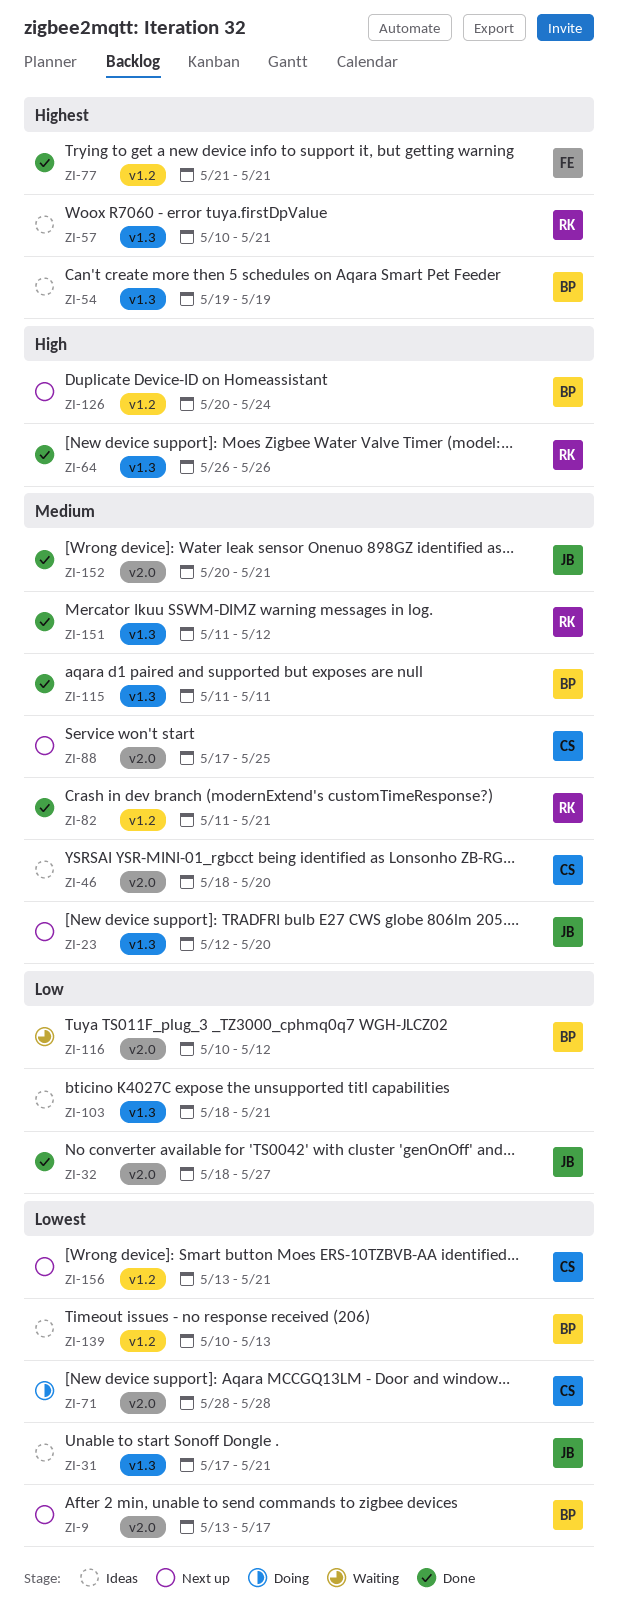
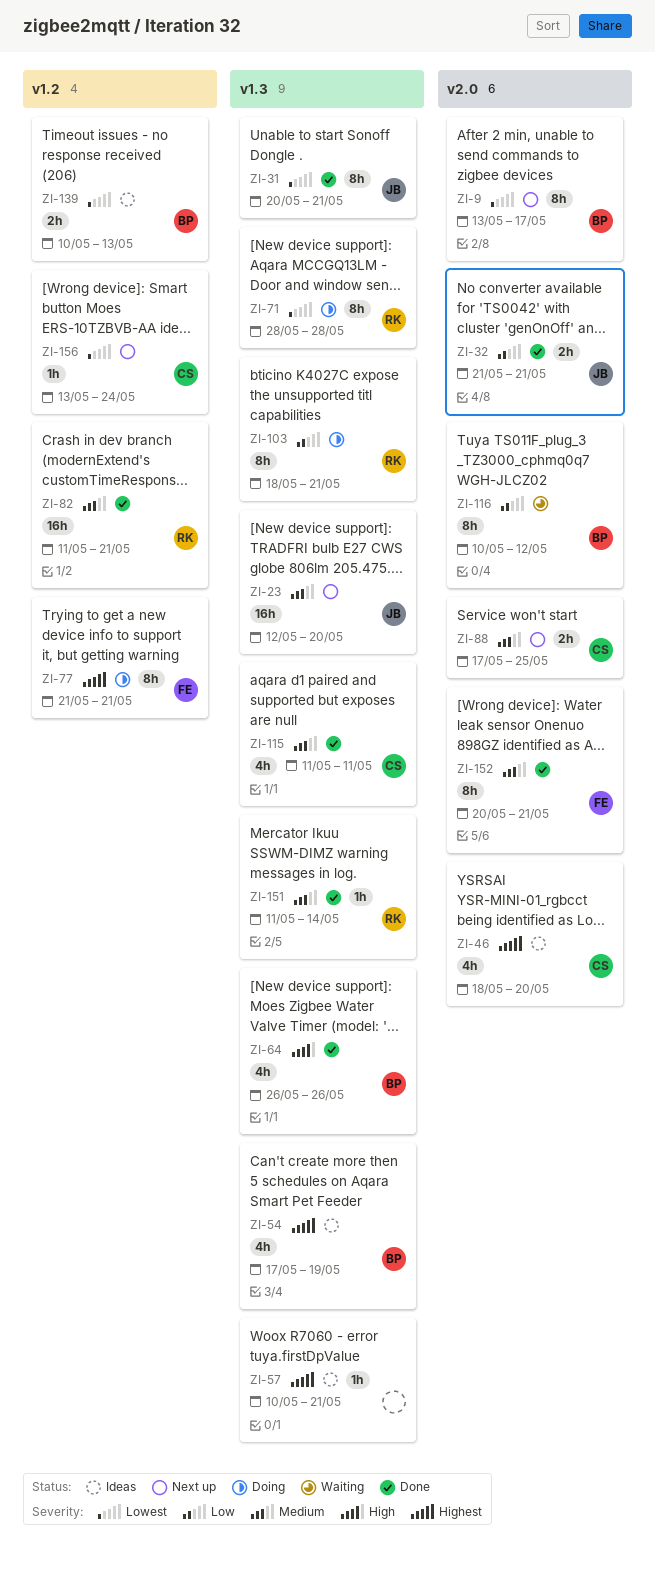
ZI-31, status: Ideas -> Done
ZI-31, start: May 17 -> May 20
ZI-32, start: May 18 -> May 21
ZI-32, due: May 27 -> May 21
ZI-46, priority: Medium -> Highest
ZI-54, start: May 19 -> May 17
ZI-57, owner: RK -> none
ZI-64, owner: RK -> BP
ZI-71, owner: CS -> RK
ZI-71, label: v2.0 -> v1.3
ZI-77, status: Done -> Doing
ZI-103, status: Ideas -> Doing
ZI-103, owner: none -> RK
ZI-115, owner: BP -> CS
ZI-126: present -> none
ZI-151, due: May 12 -> May 14
ZI-152, owner: JB -> FE
ZI-156, due: May 21 -> May 24

